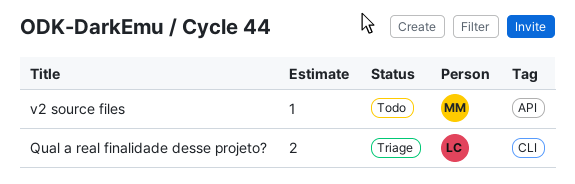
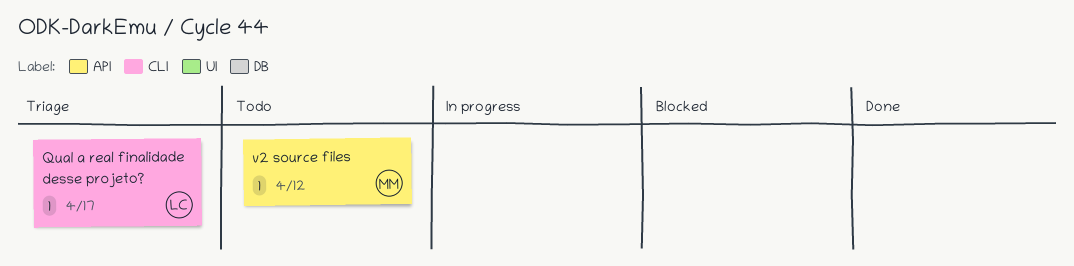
Qual a real finalidade desse projeto?, estimate: 2 -> 1

